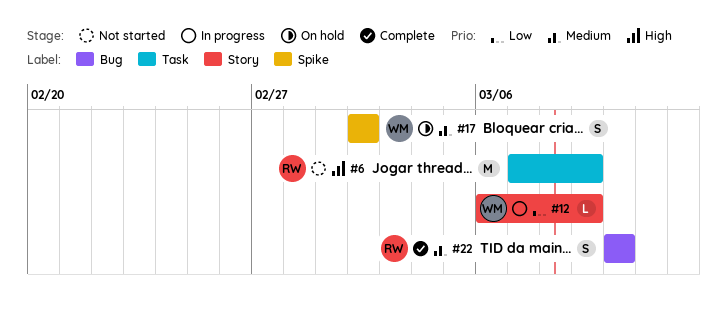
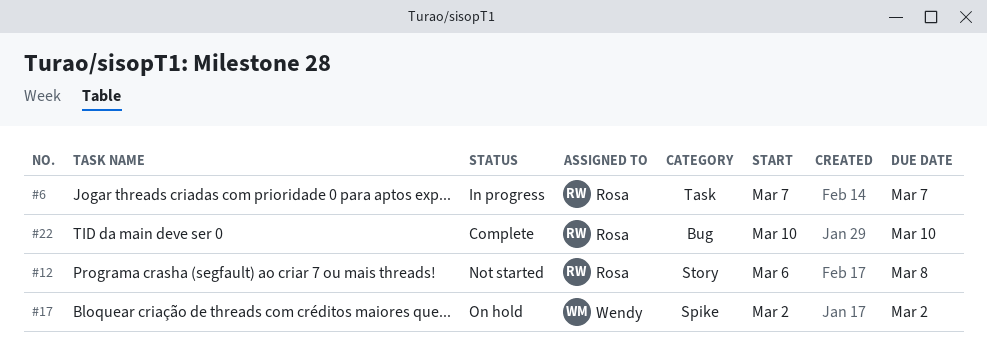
#6, status: Not started -> In progress
#6, due: Mar 9 -> Mar 7
#12, status: In progress -> Not started
#12, owner: Wendy -> Rosa
#12, due: Mar 9 -> Mar 8

